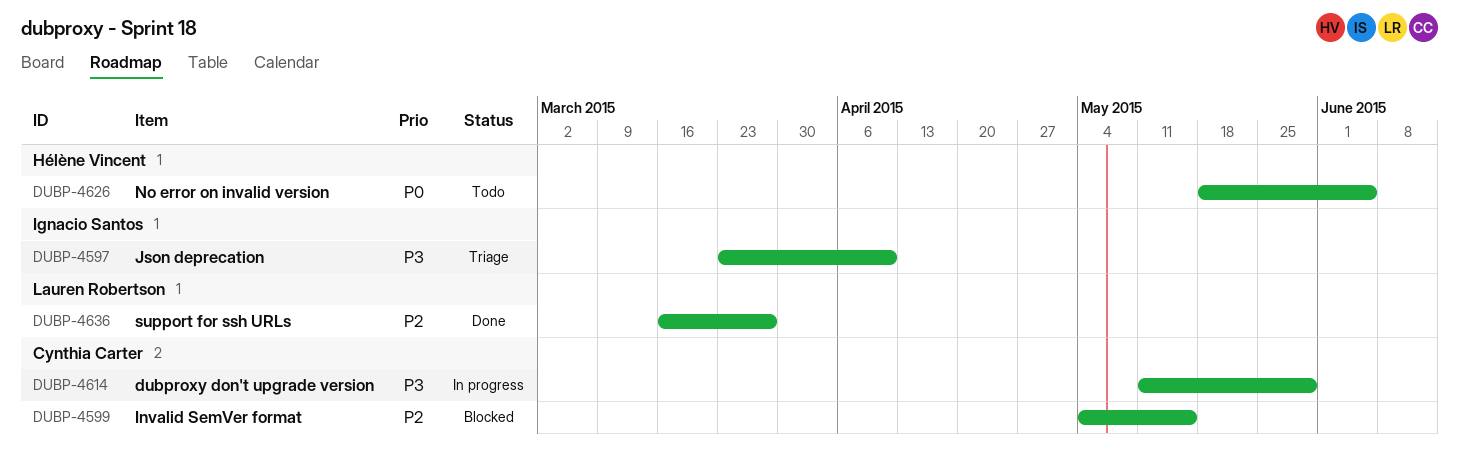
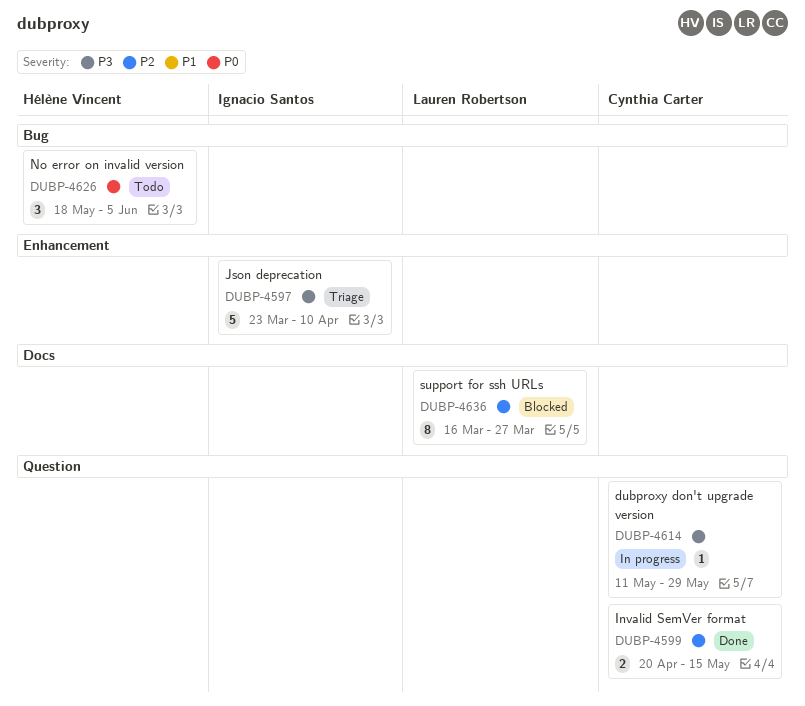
DUBP-4599, status: Blocked -> Done
DUBP-4599, start: May 4 -> Apr 20
DUBP-4636, status: Done -> Blocked

